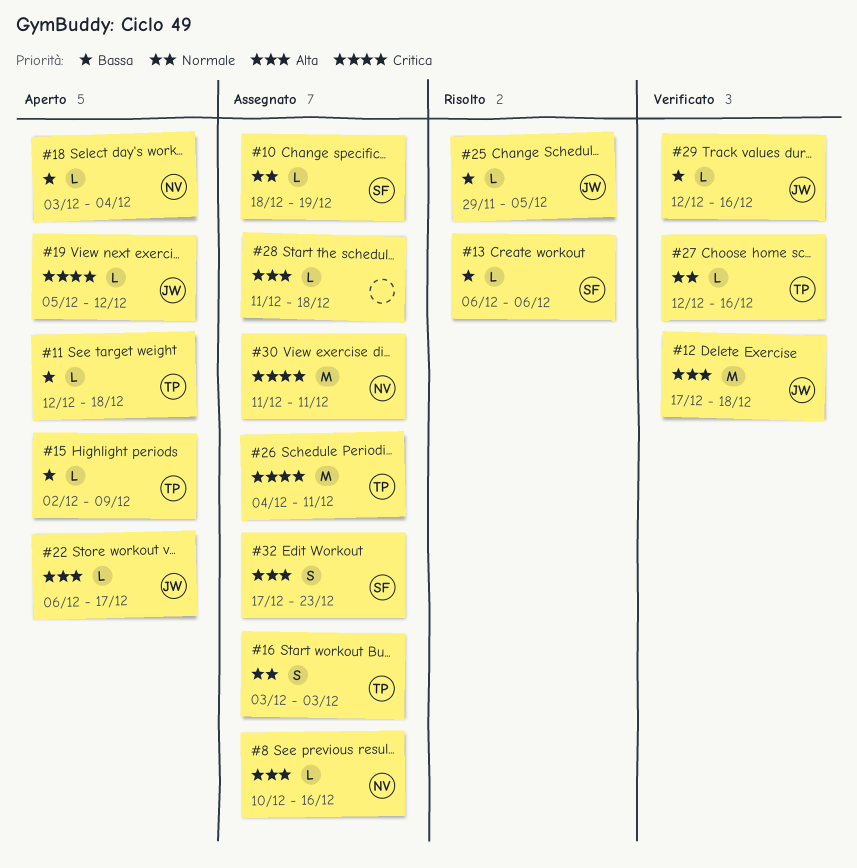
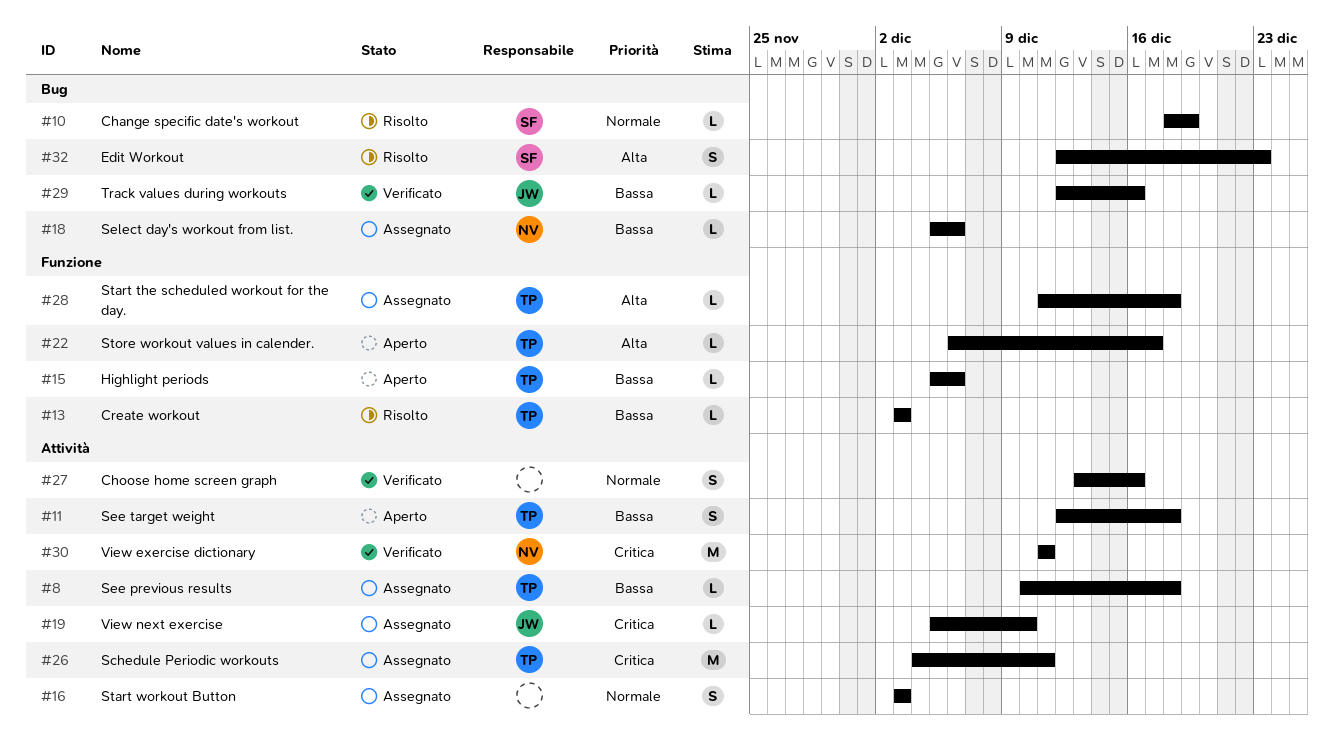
#8, owner: NV -> TP
#8, priority: Alta -> Bassa
#8, due: Dec 16 -> Dec 18
#10, status: Assegnato -> Risolto
#11, estimate: L -> S
#12: present -> none
#13, owner: SF -> TP
#13, start: Dec 6 -> Dec 3
#13, due: Dec 6 -> Dec 3
#15, start: Dec 2 -> Dec 5
#15, due: Dec 9 -> Dec 6
#16, owner: TP -> none
#18, status: Aperto -> Assegnato
#18, start: Dec 3 -> Dec 5
#18, due: Dec 4 -> Dec 6
#19, status: Aperto -> Assegnato
#19, due: Dec 12 -> Dec 10
#22, owner: JW -> TP
#25: present -> none
#27, owner: TP -> none
#27, estimate: L -> S
#27, start: Dec 12 -> Dec 13
#28, owner: none -> TP
#30, status: Assegnato -> Verificato
#32, status: Assegnato -> Risolto
#32, start: Dec 17 -> Dec 12

